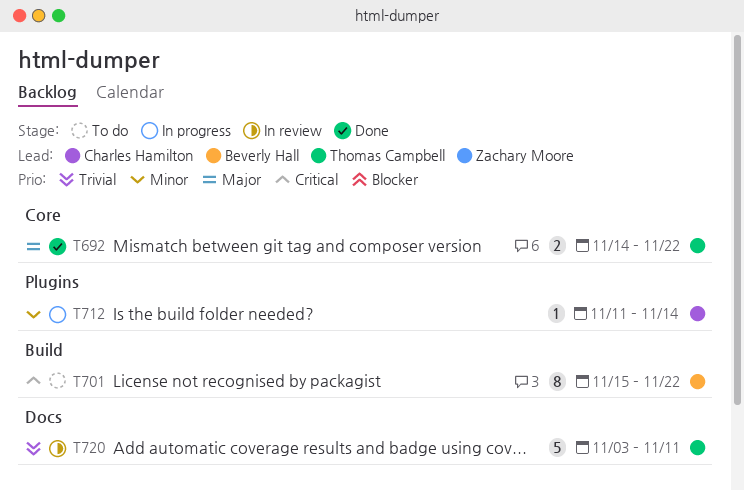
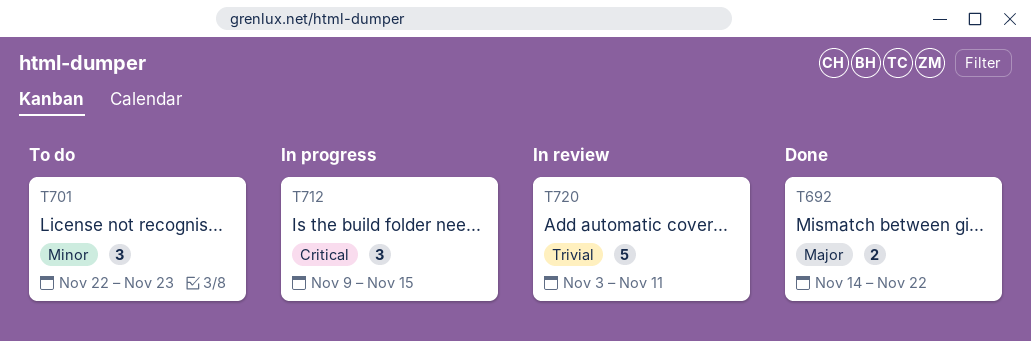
T701, priority: Critical -> Minor
T701, estimate: 8 -> 3
T701, start: Nov 15 -> Nov 22
T701, due: Nov 22 -> Nov 23
T712, priority: Minor -> Critical
T712, estimate: 1 -> 3
T712, start: Nov 11 -> Nov 9
T712, due: Nov 14 -> Nov 15

